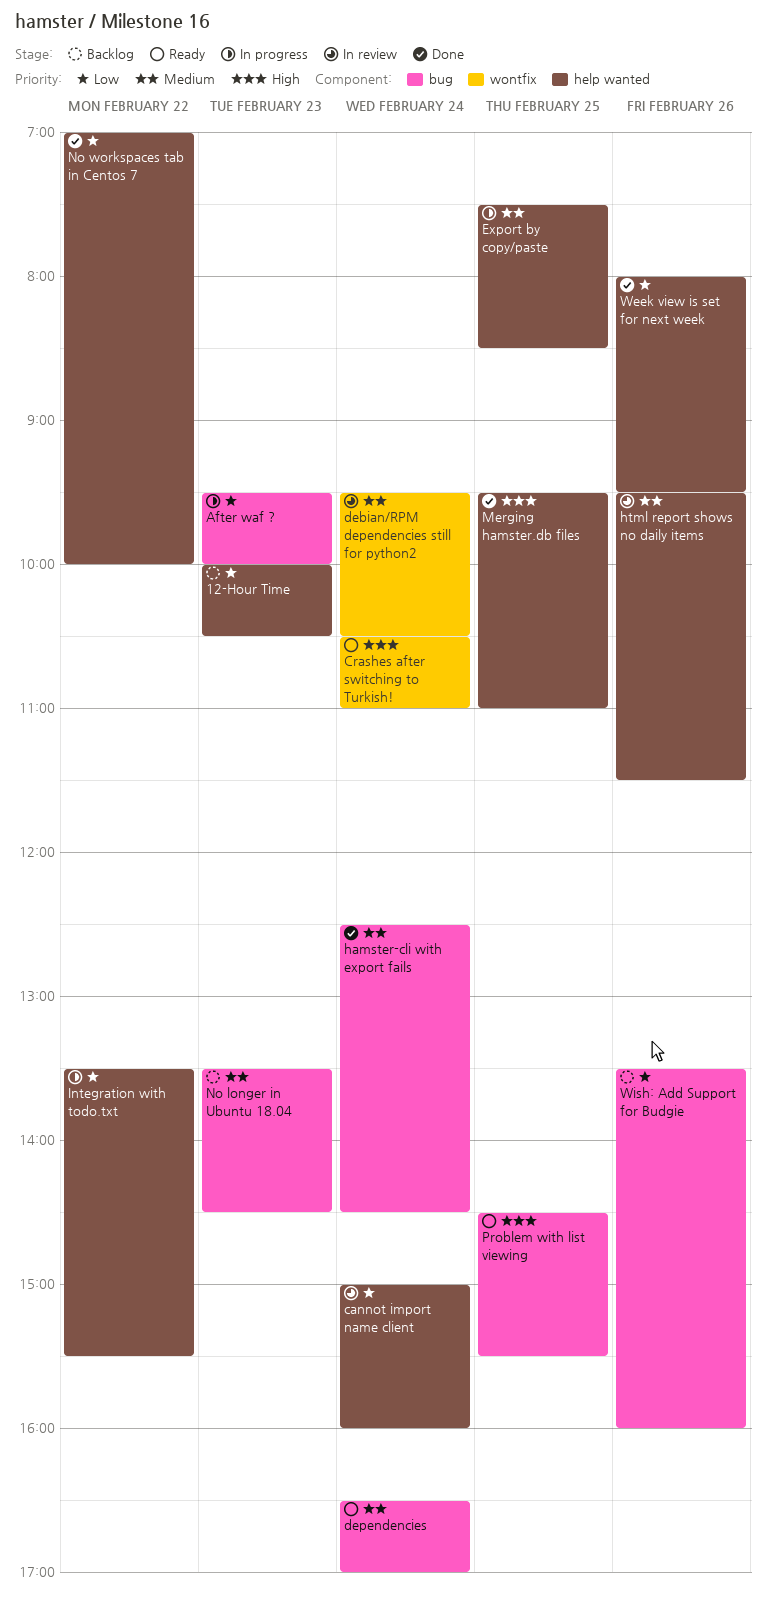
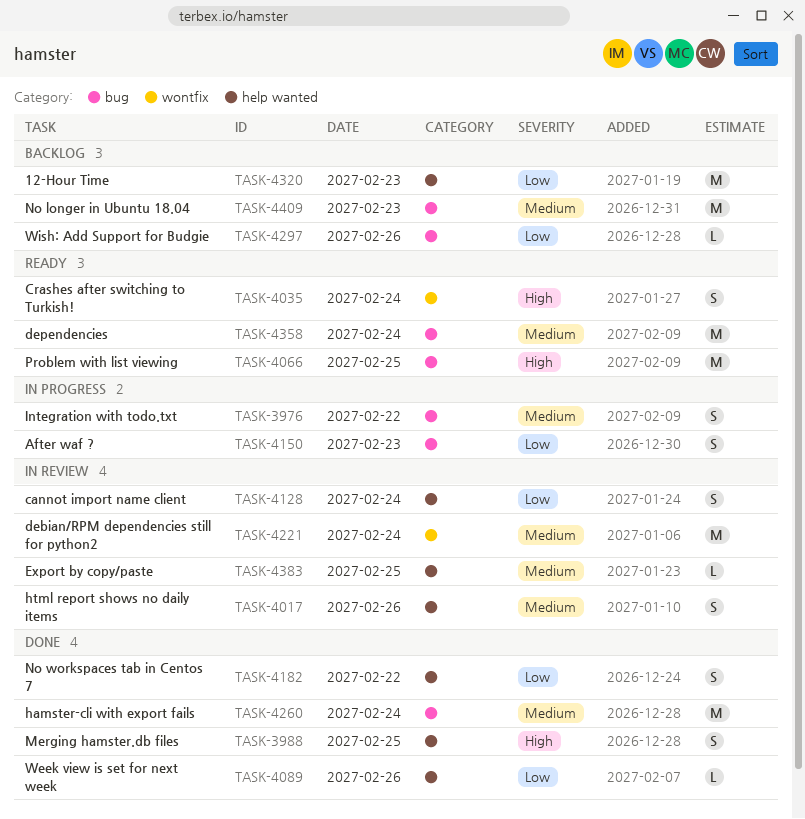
Export by copy/paste, status: In progress -> In review
Integration with todo.txt, priority: Low -> Medium
Integration with todo.txt, label: help wanted -> bug

